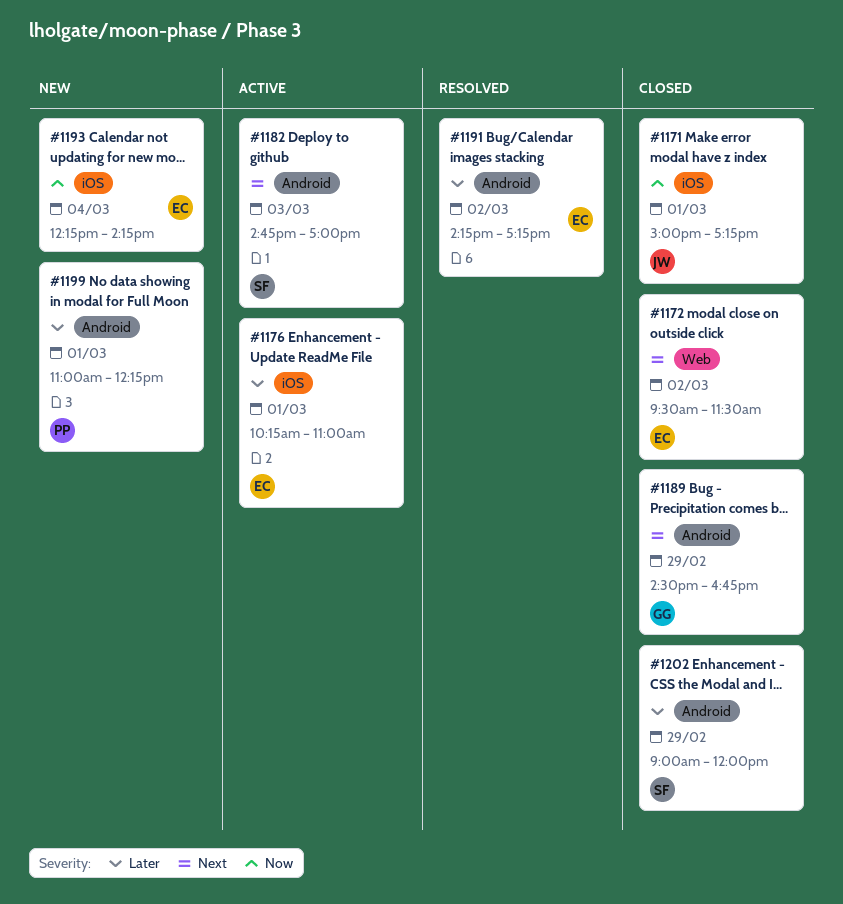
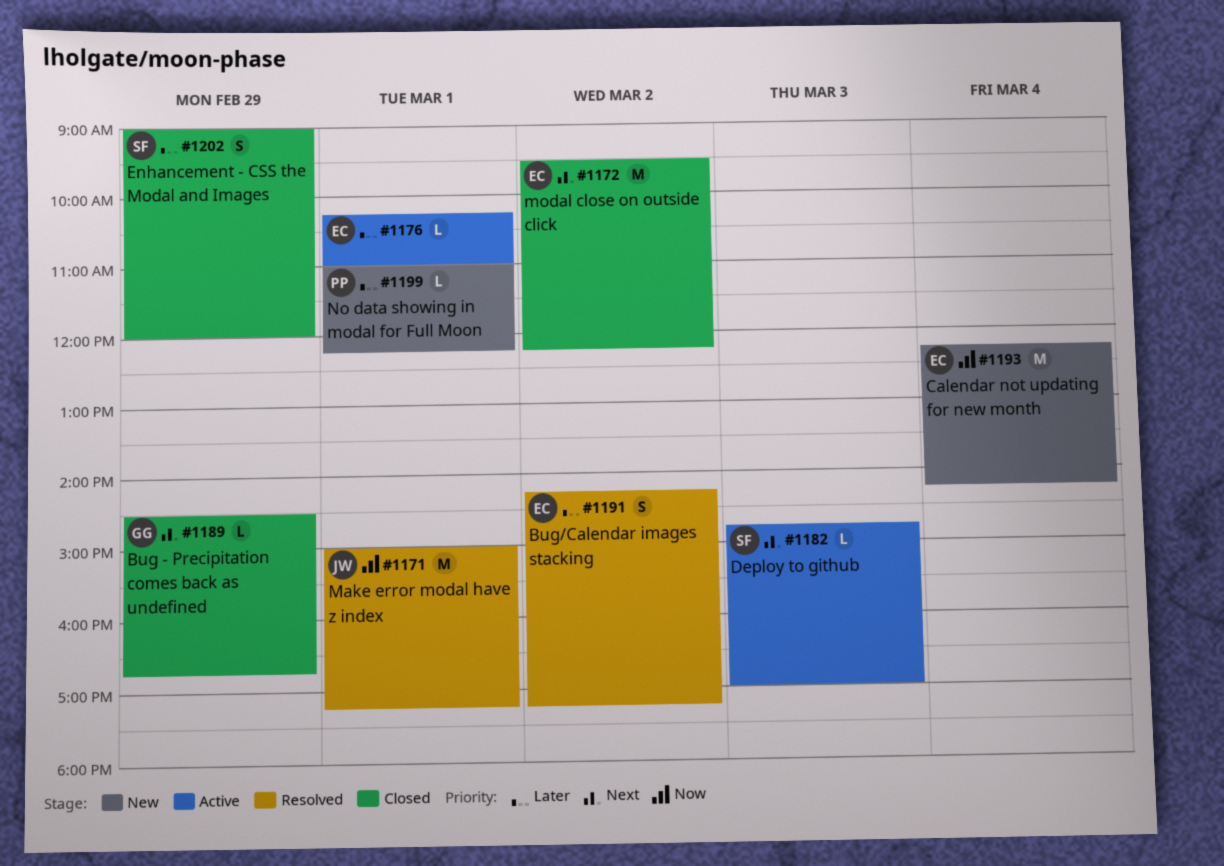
#1171, status: Closed -> Resolved
#1172, ends: 11:30 -> 12:15

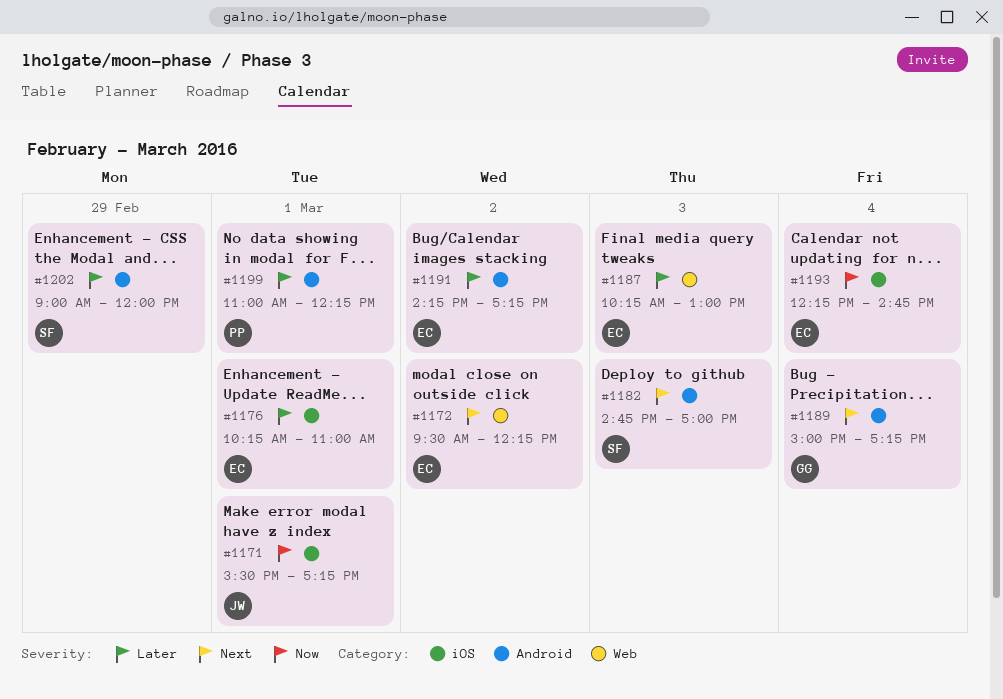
#1171, begins: 15:00 -> 15:30
#1187: none -> present
#1189, day: Feb 29 -> Mar 4
#1189, begins: 14:30 -> 15:00
#1189, ends: 16:45 -> 17:15
#1193, ends: 14:15 -> 14:45

